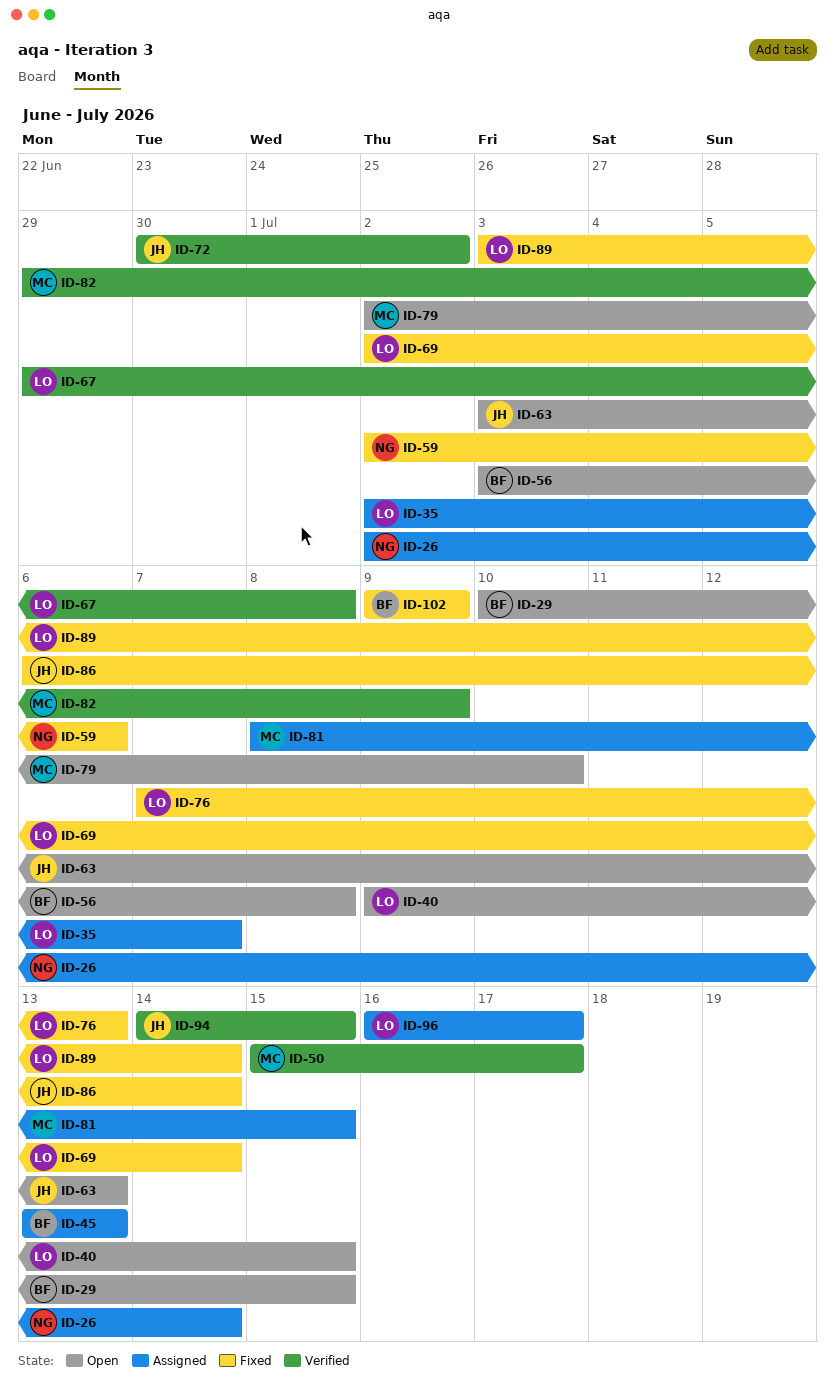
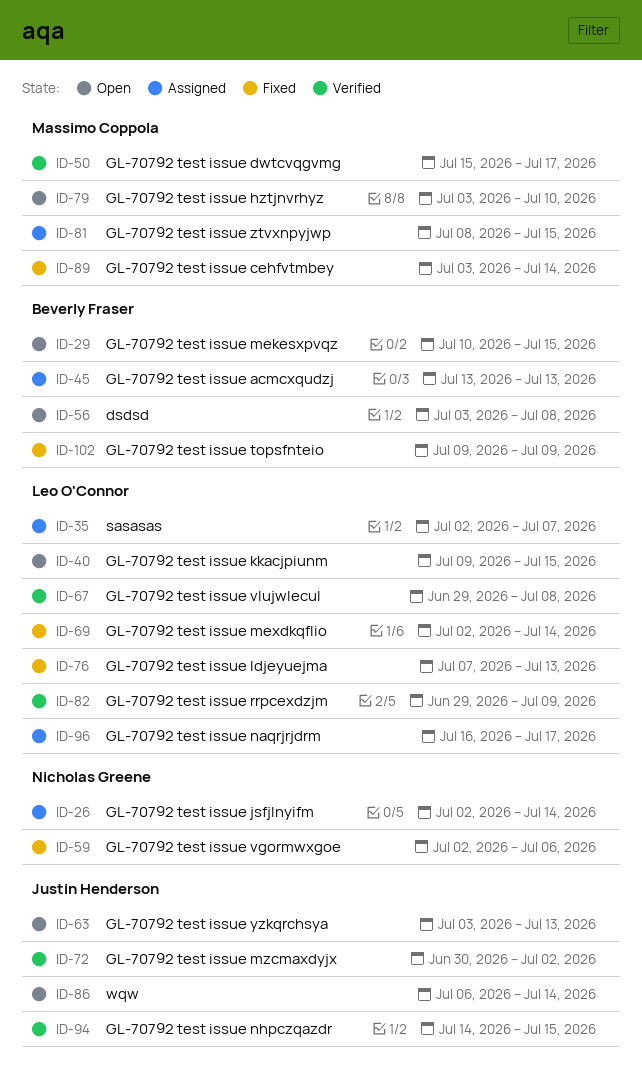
ID-79, start: Jul 2 -> Jul 3
ID-82, owner: Massimo Coppola -> Leo O'Connor
ID-86, status: Fixed -> Open
ID-89, owner: Leo O'Connor -> Massimo Coppola

